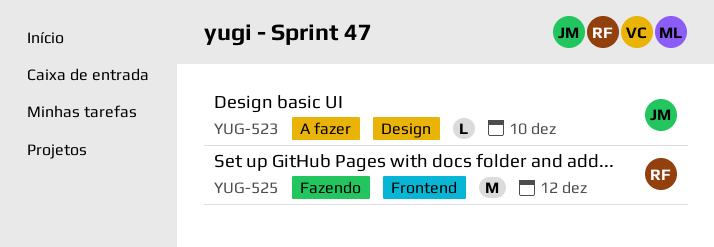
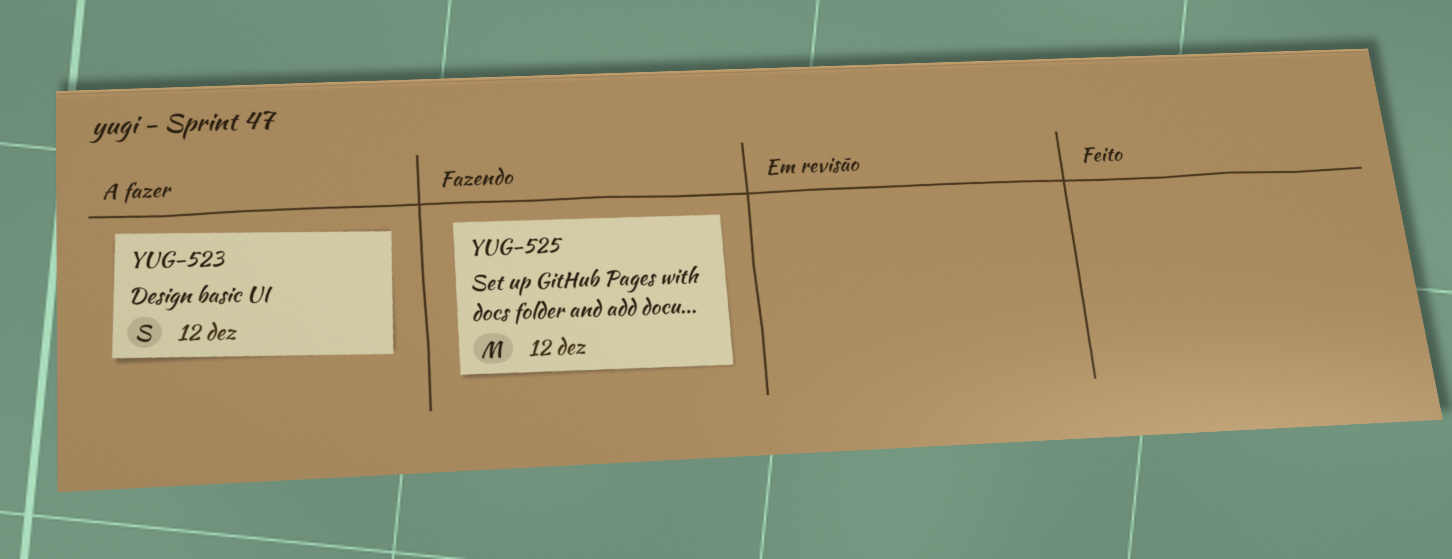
YUG-523, estimate: L -> S
YUG-523, due: Dec 10 -> Dec 12

